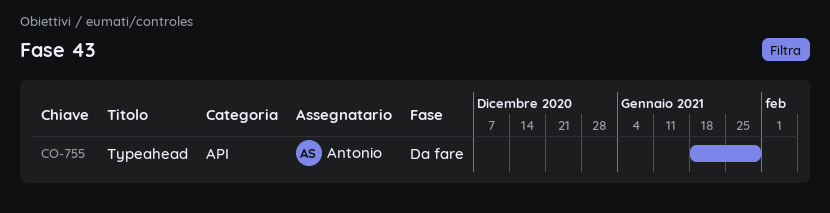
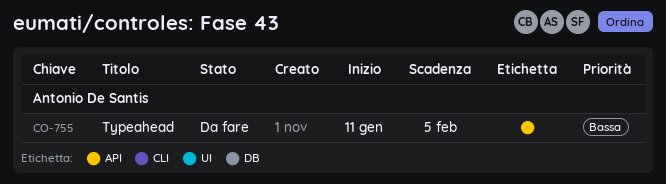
CO-755, start: Jan 18 -> Jan 11
CO-755, due: Jan 29 -> Feb 5

